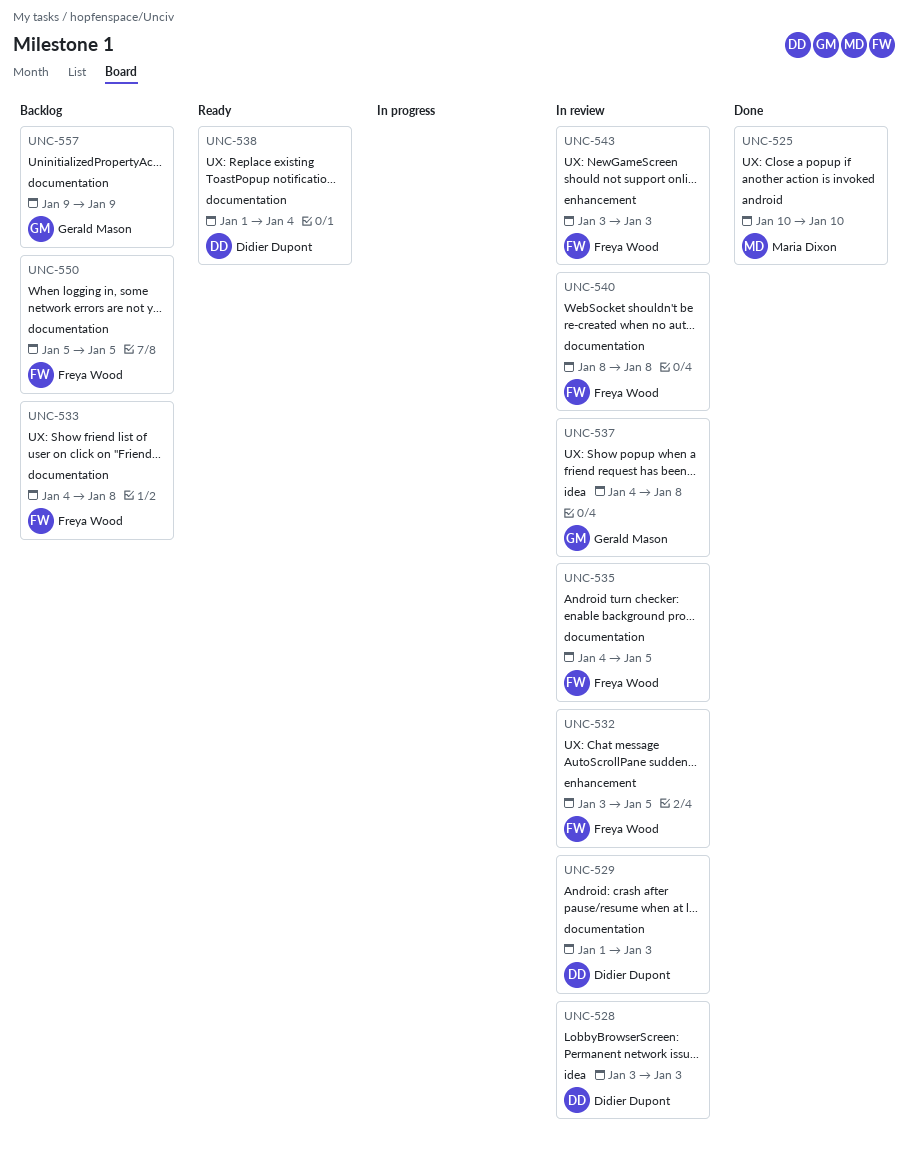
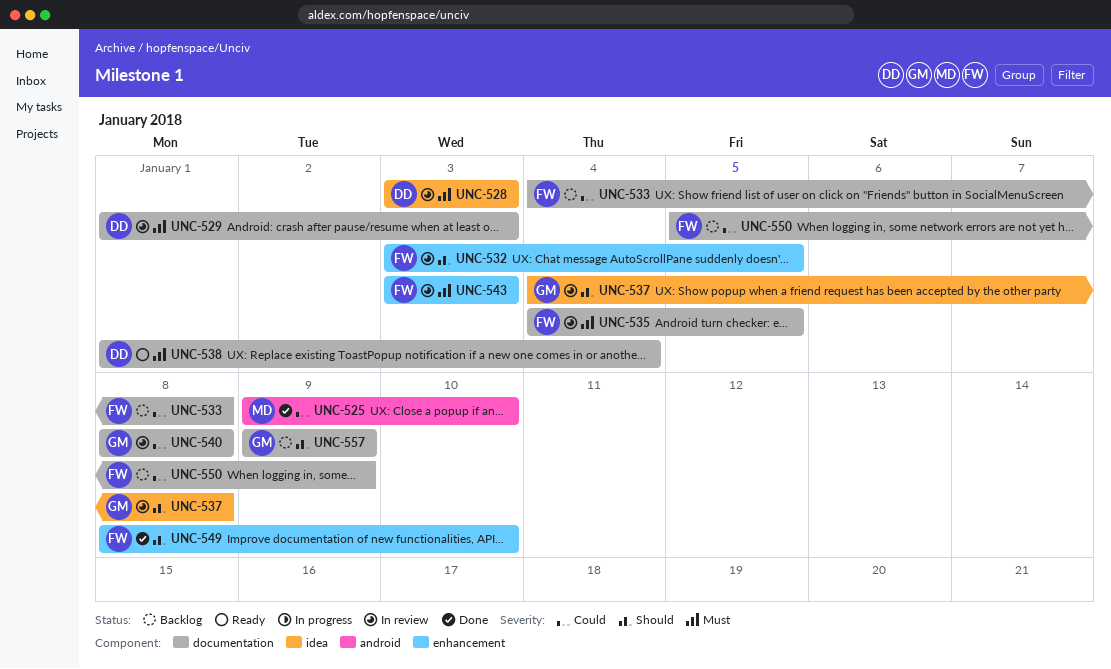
UNC-525, start: Jan 10 -> Jan 9
UNC-540, owner: Freya Wood -> Gerald Mason
UNC-549: none -> present
UNC-550, due: Jan 5 -> Jan 9

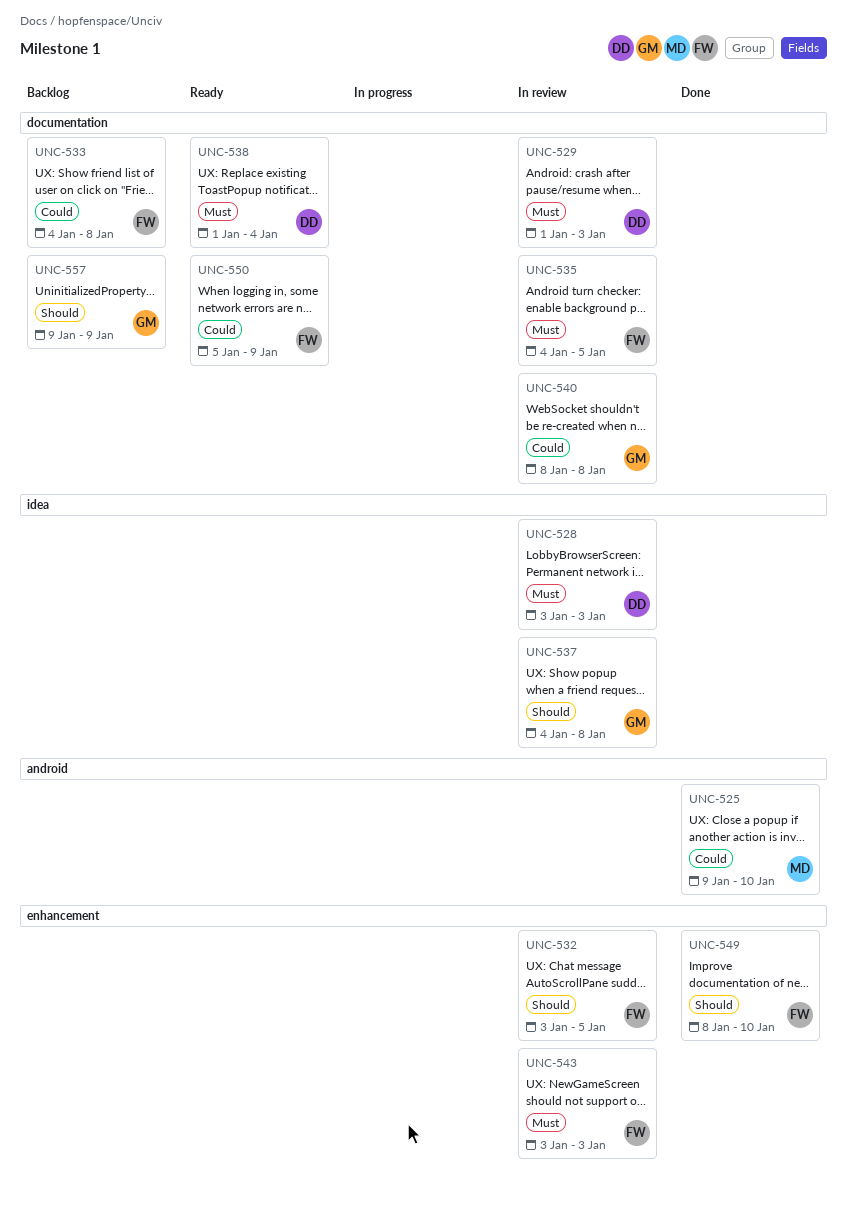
UNC-550, status: Backlog -> Ready

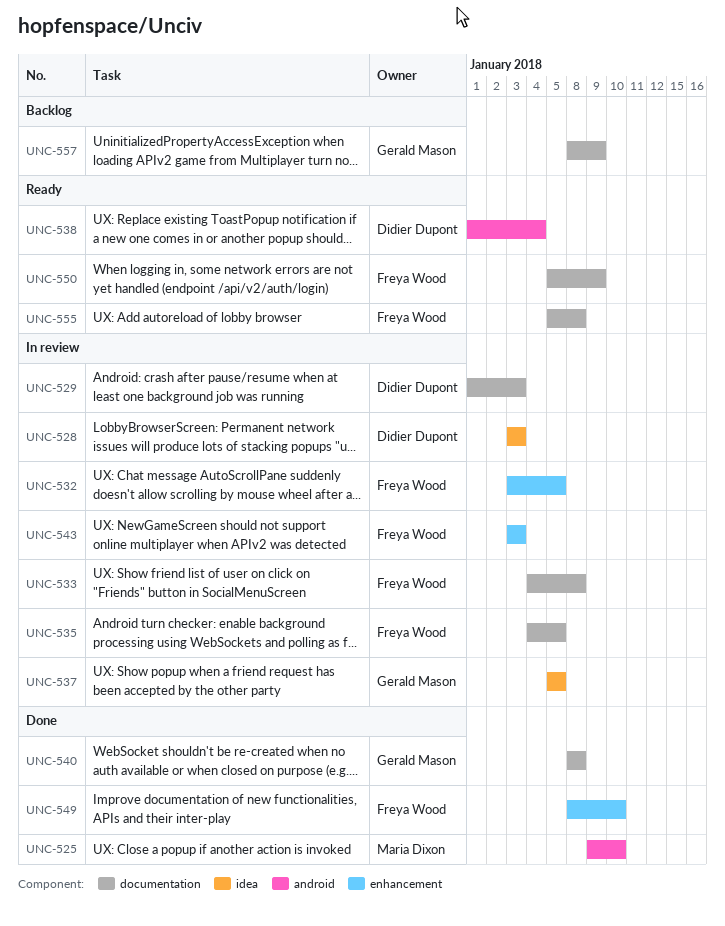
UNC-533, status: Backlog -> In review
UNC-537, start: Jan 4 -> Jan 5
UNC-537, due: Jan 8 -> Jan 5
UNC-538, label: documentation -> android
UNC-540, status: In review -> Done
UNC-555: none -> present
UNC-557, start: Jan 9 -> Jan 8

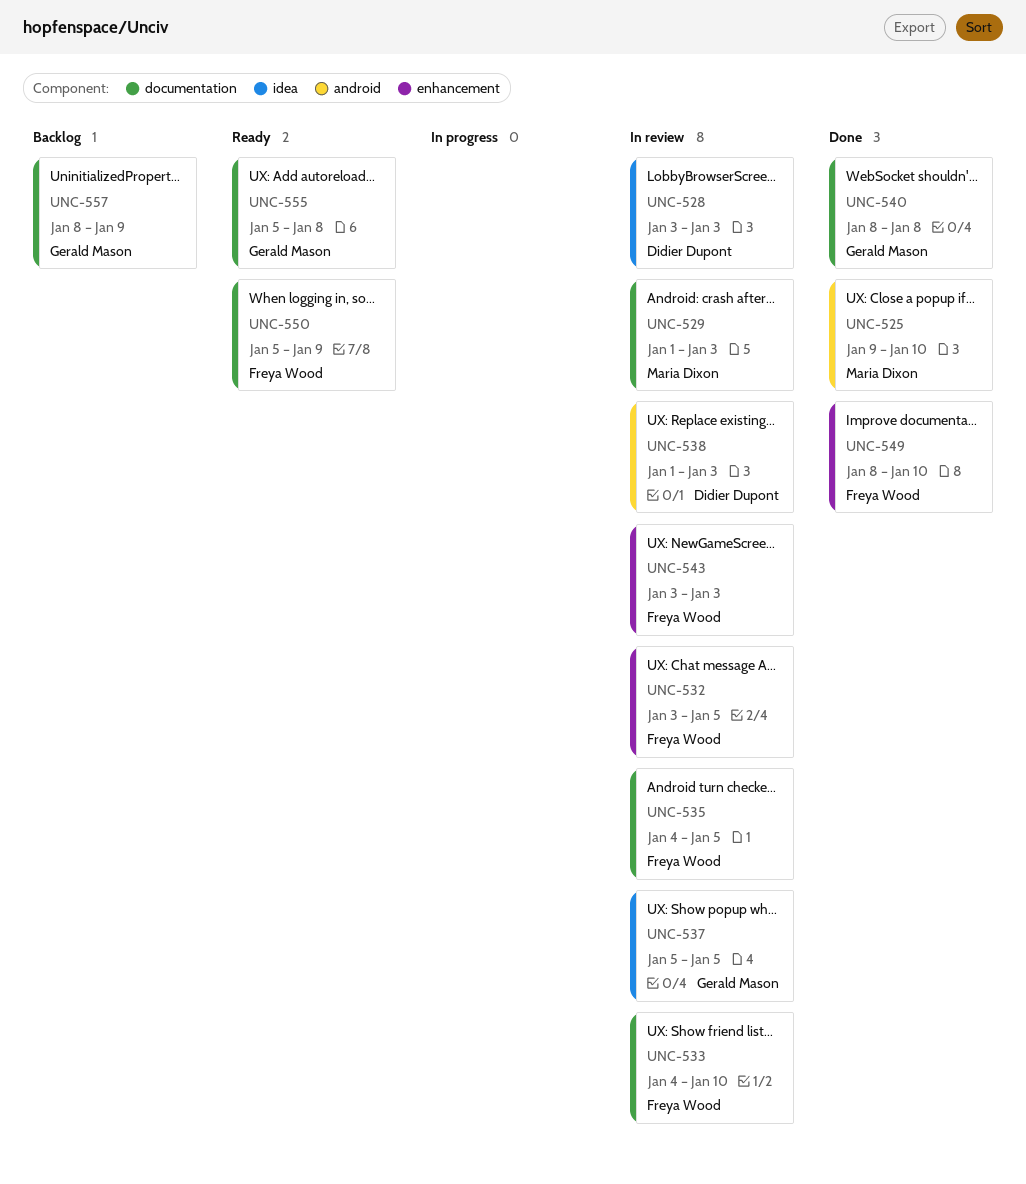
UNC-529, owner: Didier Dupont -> Maria Dixon
UNC-533, due: Jan 8 -> Jan 10
UNC-538, status: Ready -> In review
UNC-538, due: Jan 4 -> Jan 3
UNC-555, owner: Freya Wood -> Gerald Mason

